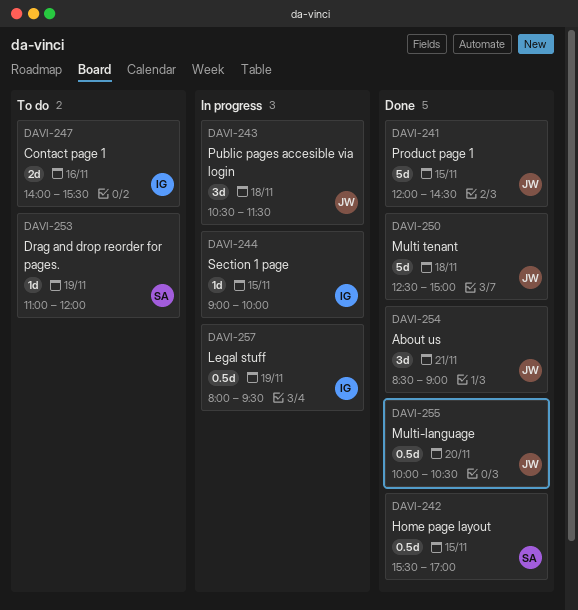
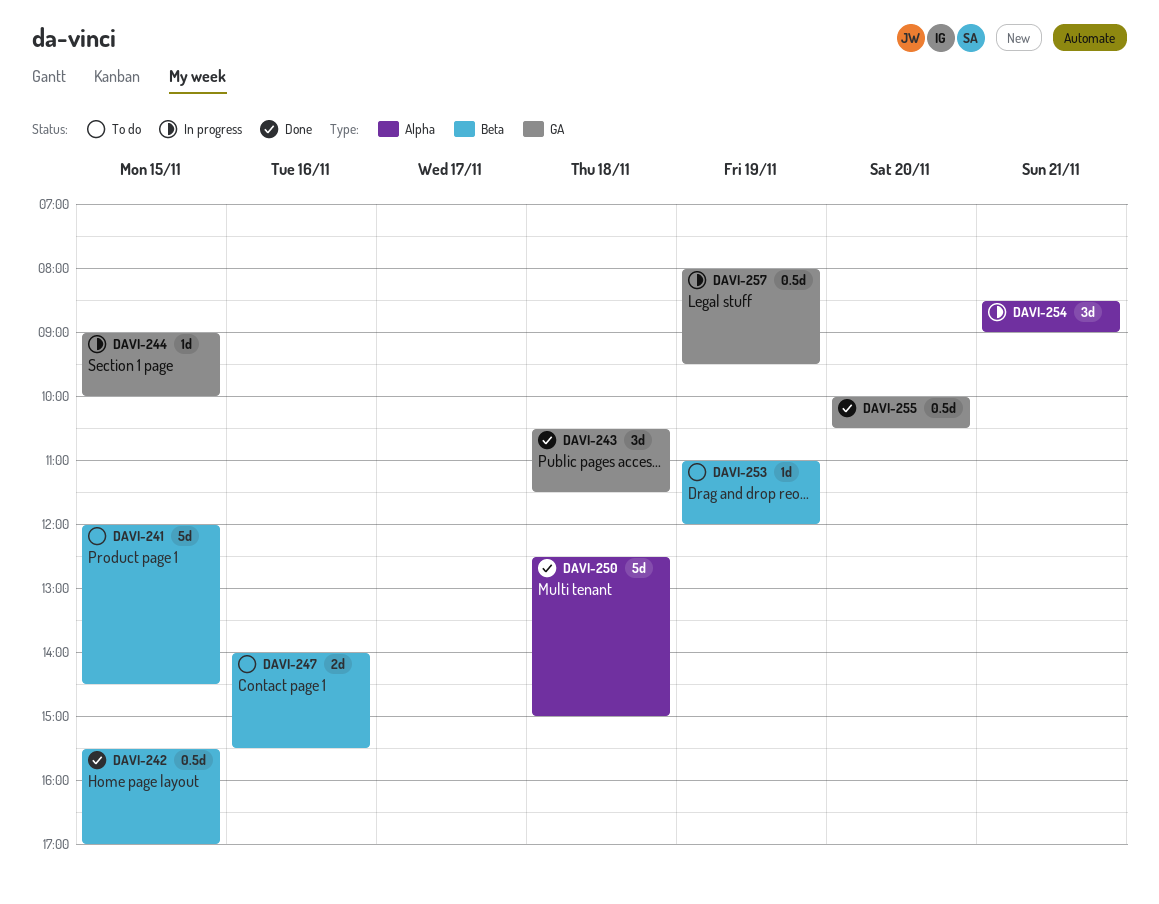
DAVI-241, status: Done -> To do
DAVI-243, status: In progress -> Done
DAVI-254, status: Done -> In progress

